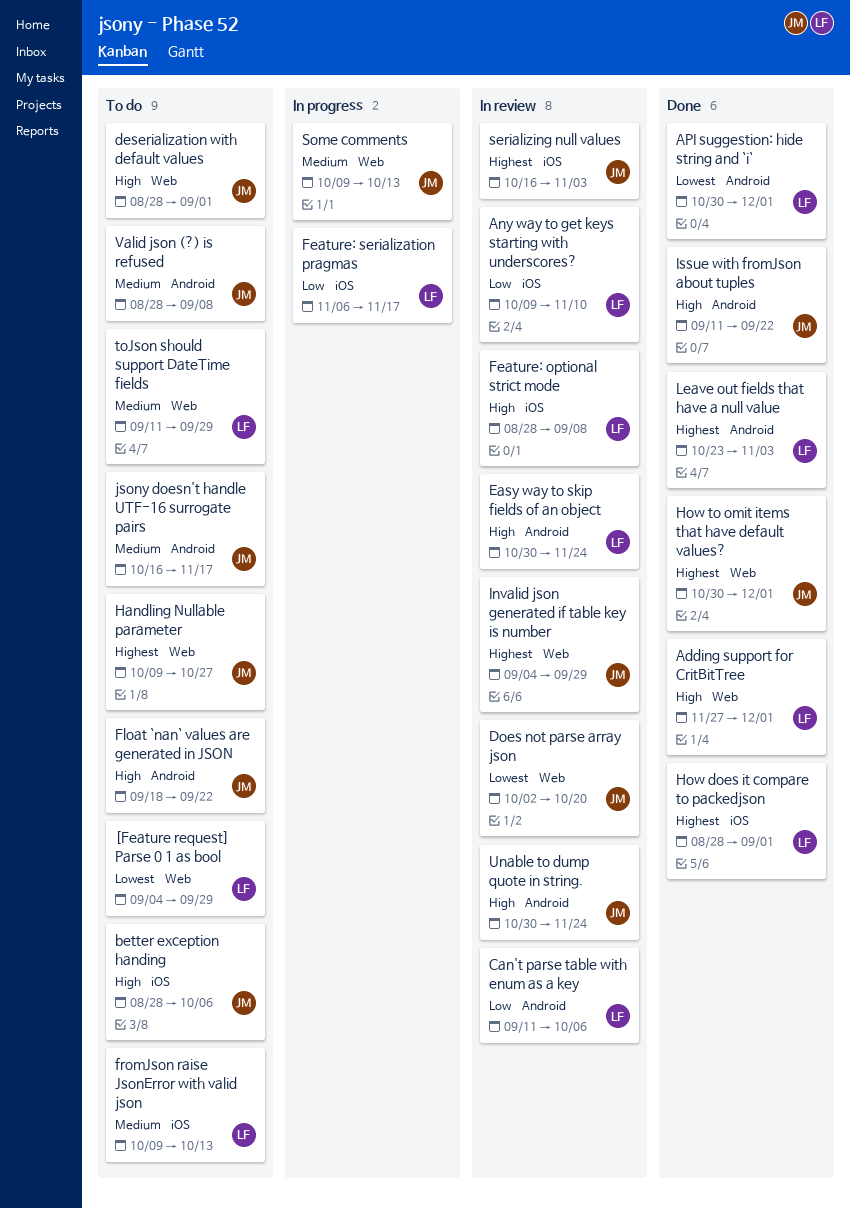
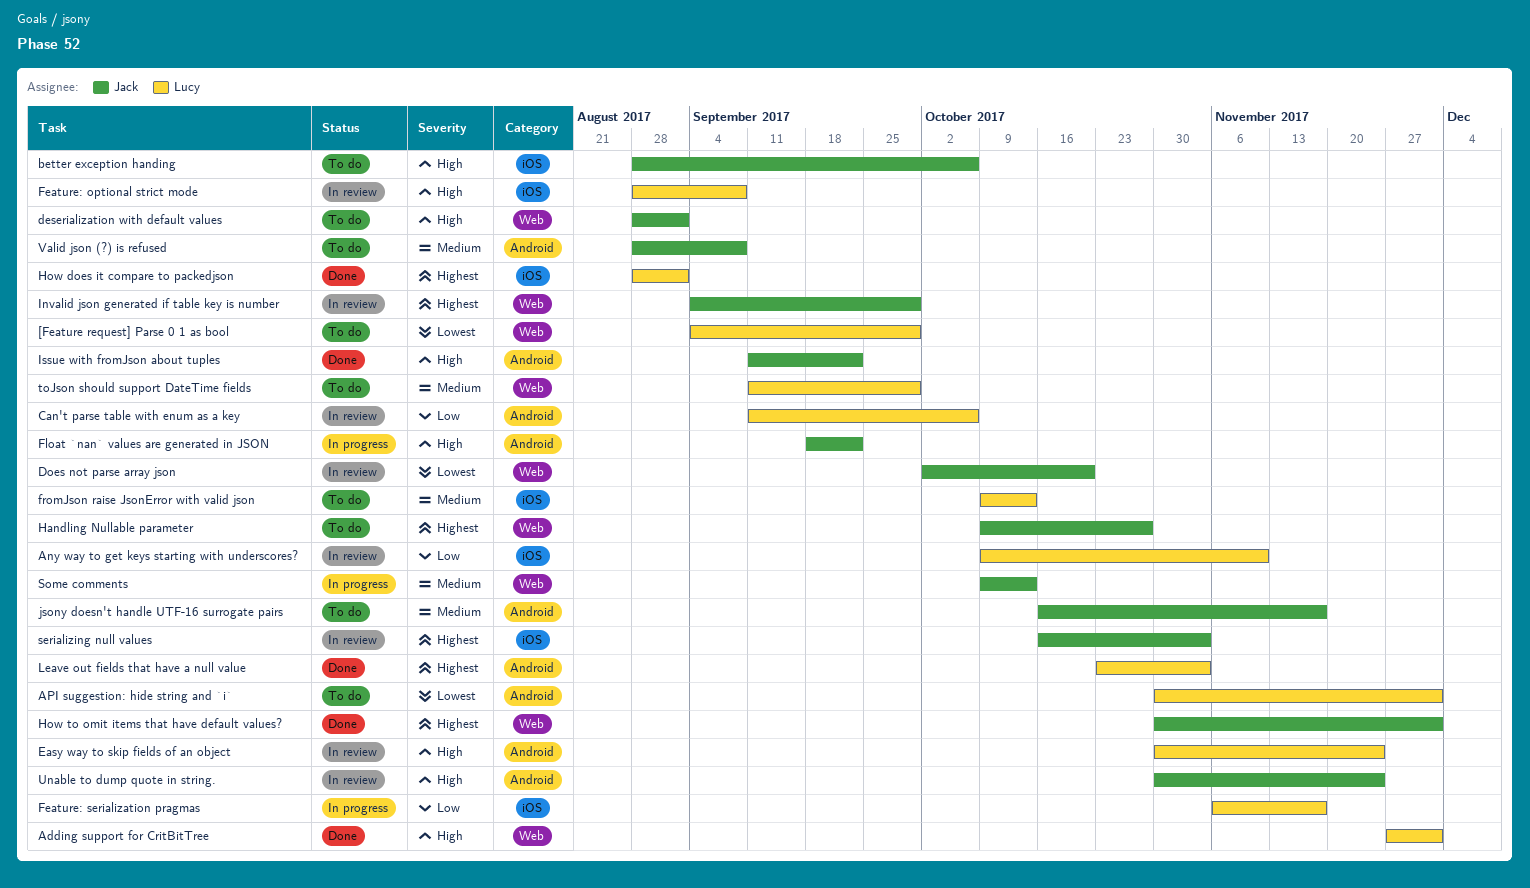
API suggestion: hide string and `i`, status: Done -> To do
Float `nan` values are generated in JSON, status: To do -> In progress

